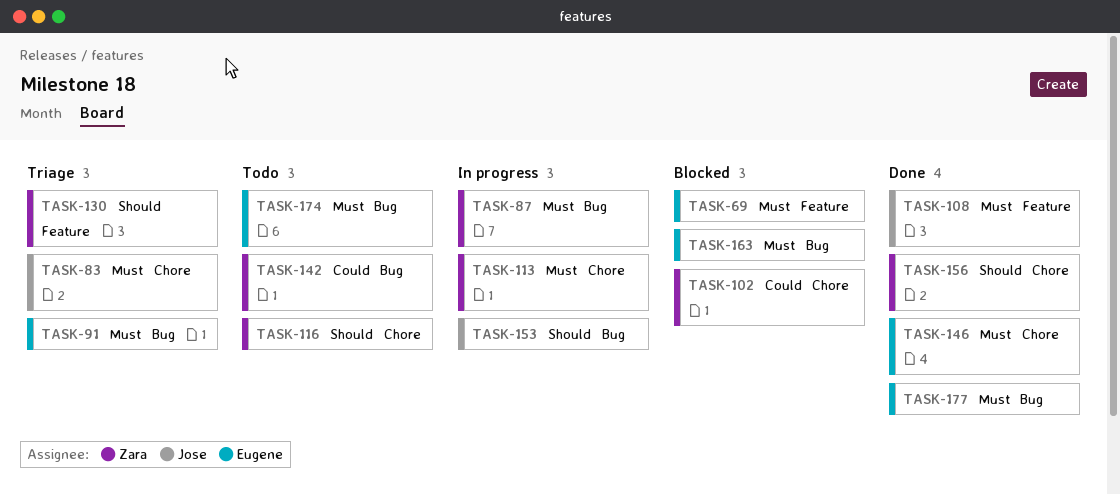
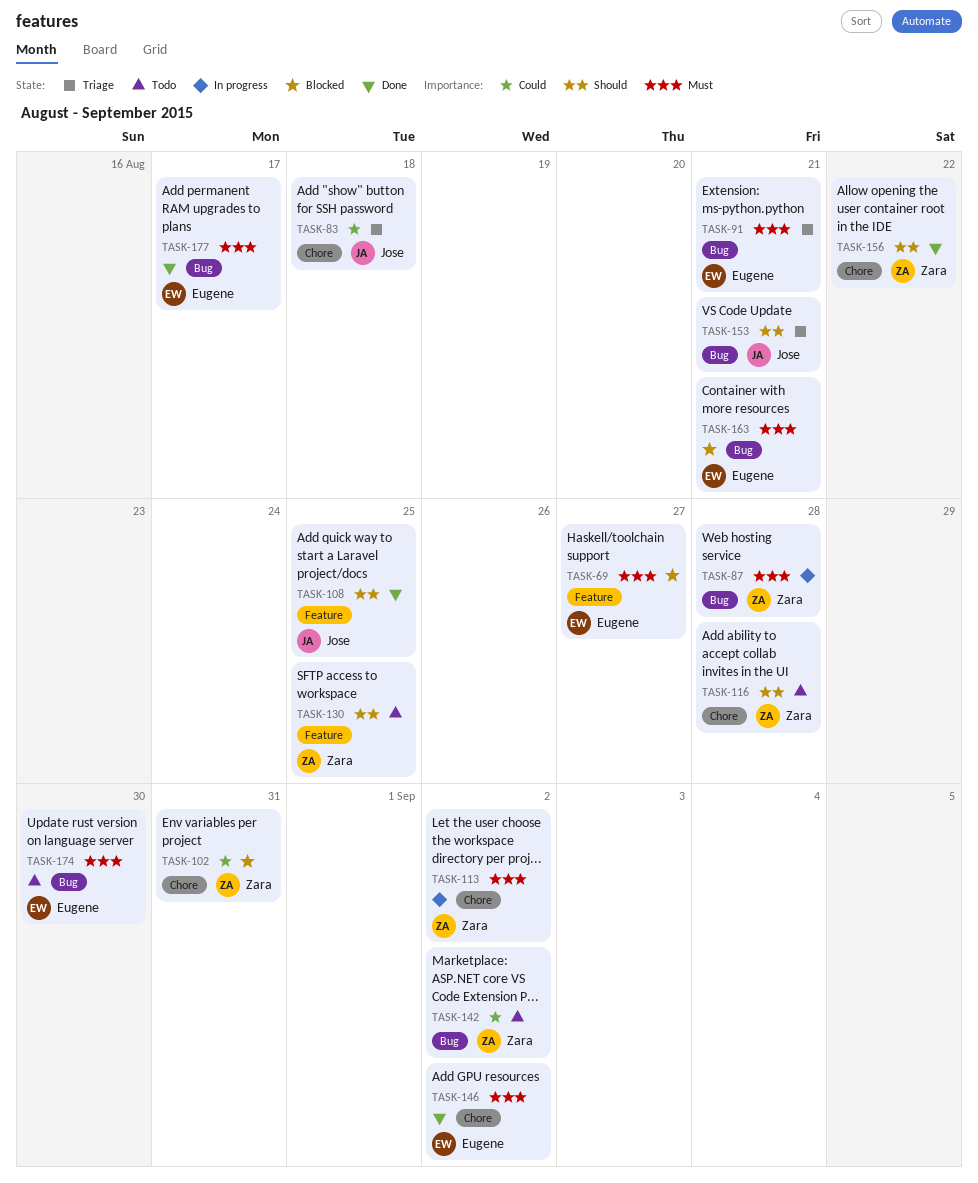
TASK-83, priority: Must -> Could
TASK-108, priority: Must -> Should
TASK-130, status: Triage -> Todo
TASK-153, status: In progress -> Triage

